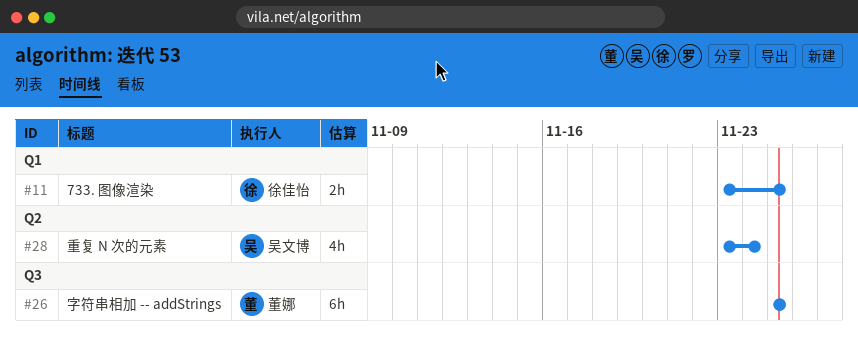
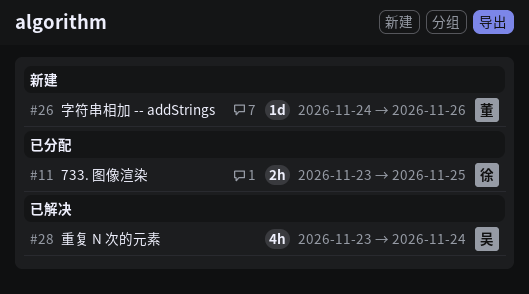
#26, estimate: 6h -> 1d
#26, start: Nov 25 -> Nov 24
#26, due: Nov 25 -> Nov 26

